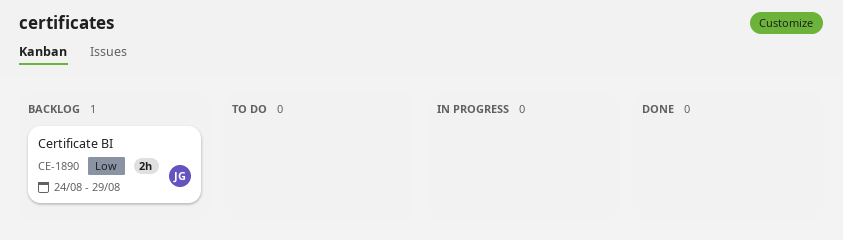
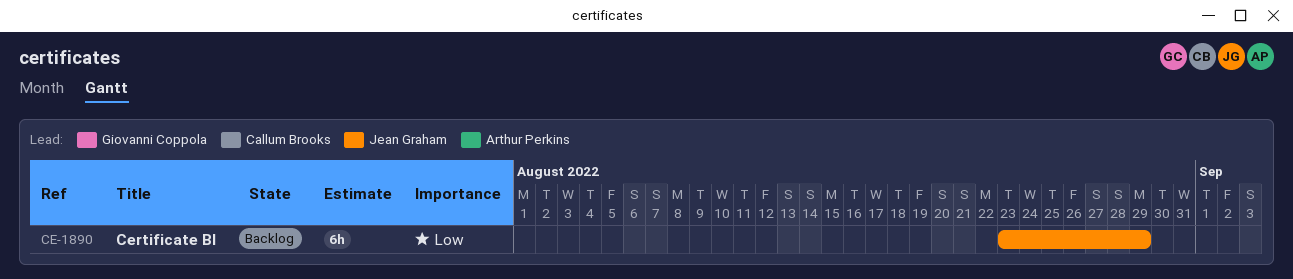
CE-1890, estimate: 2h -> 6h
CE-1890, start: Aug 24 -> Aug 23

